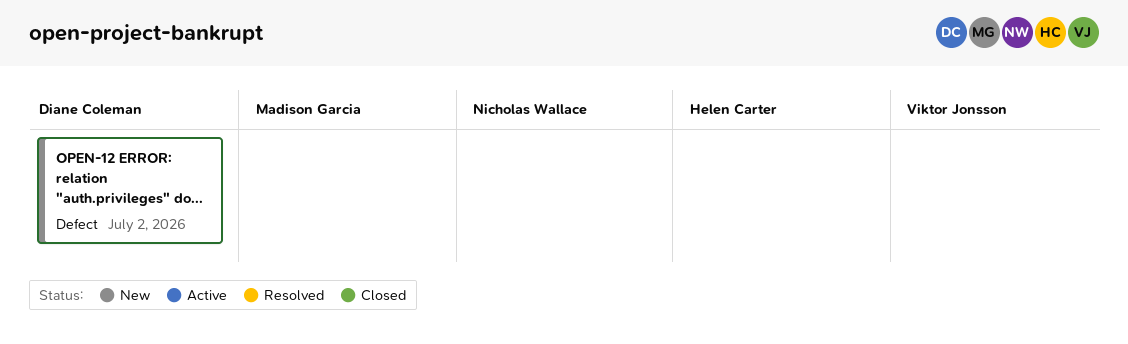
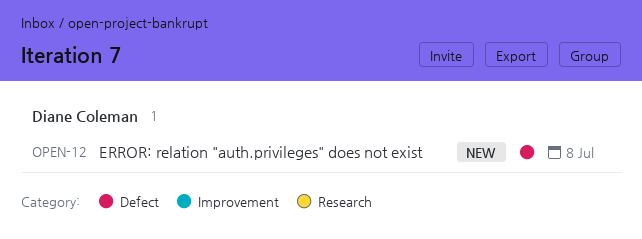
OPEN-12, due: Jul 2 -> Jul 8

